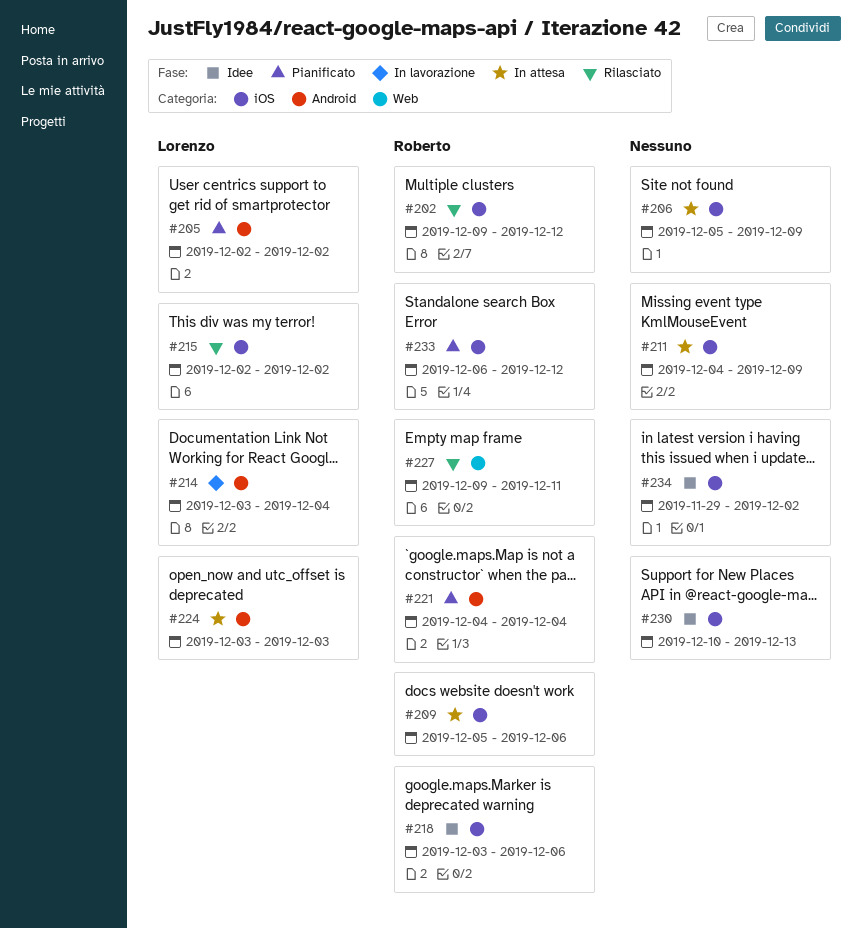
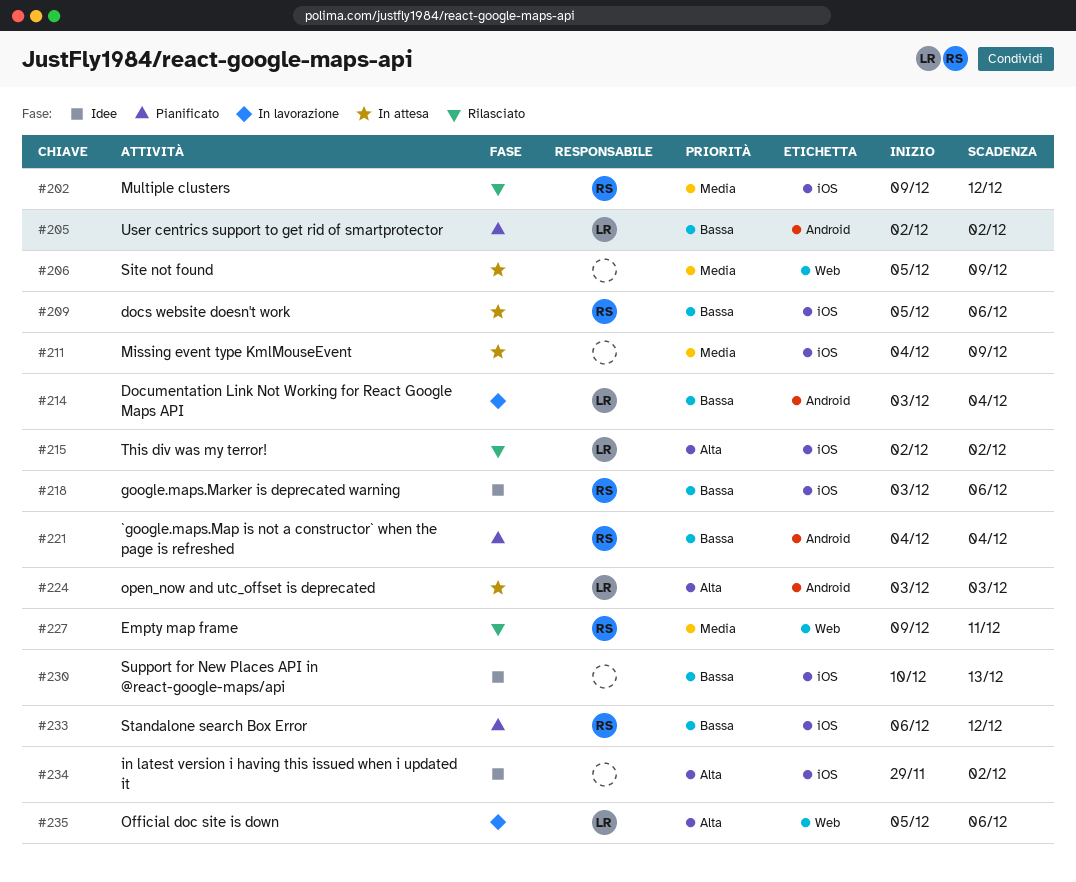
#206, label: iOS -> Web
#235: none -> present

